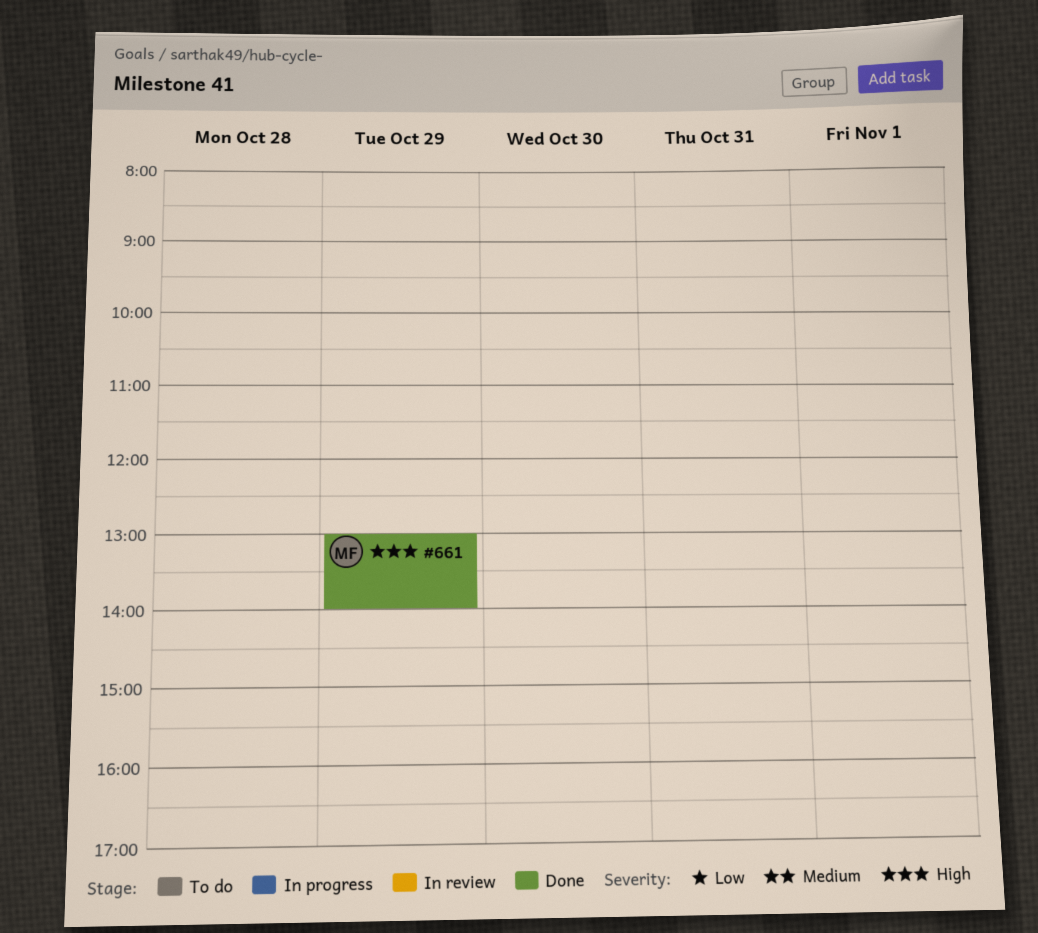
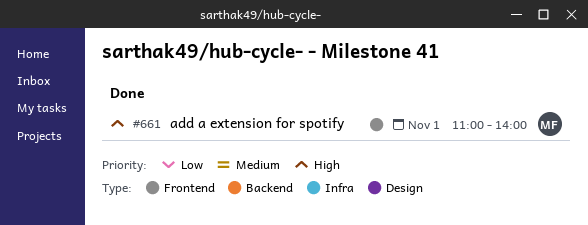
#661, day: Oct 29 -> Nov 1
#661, begins: 13:00 -> 11:00

